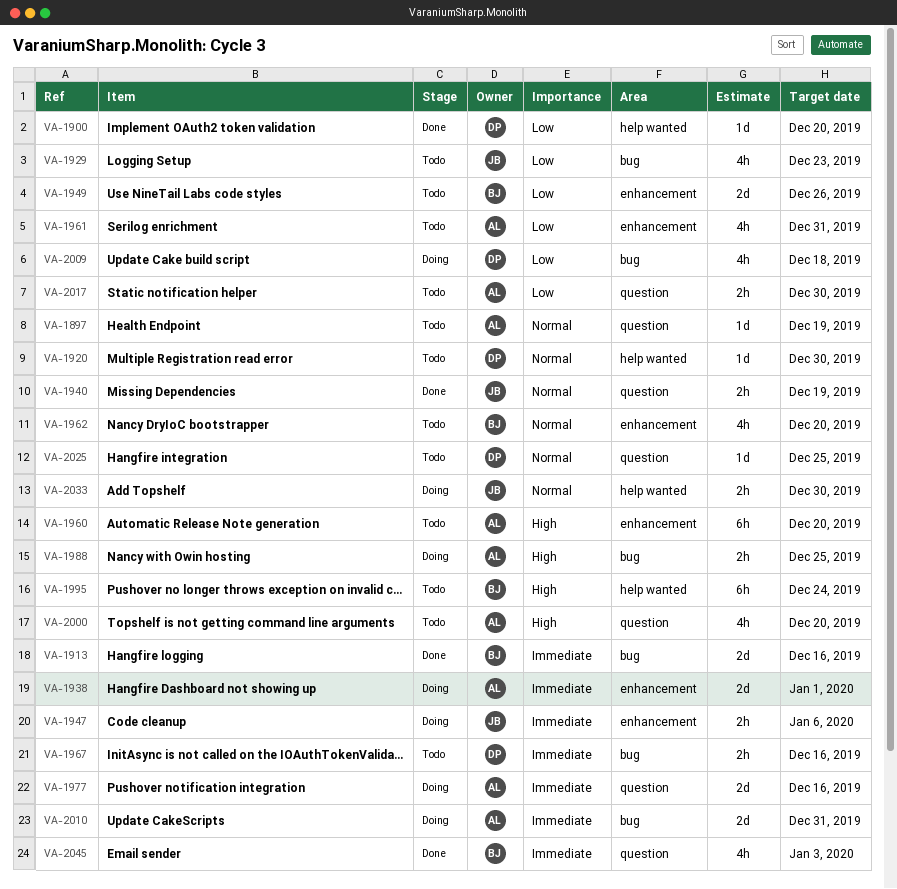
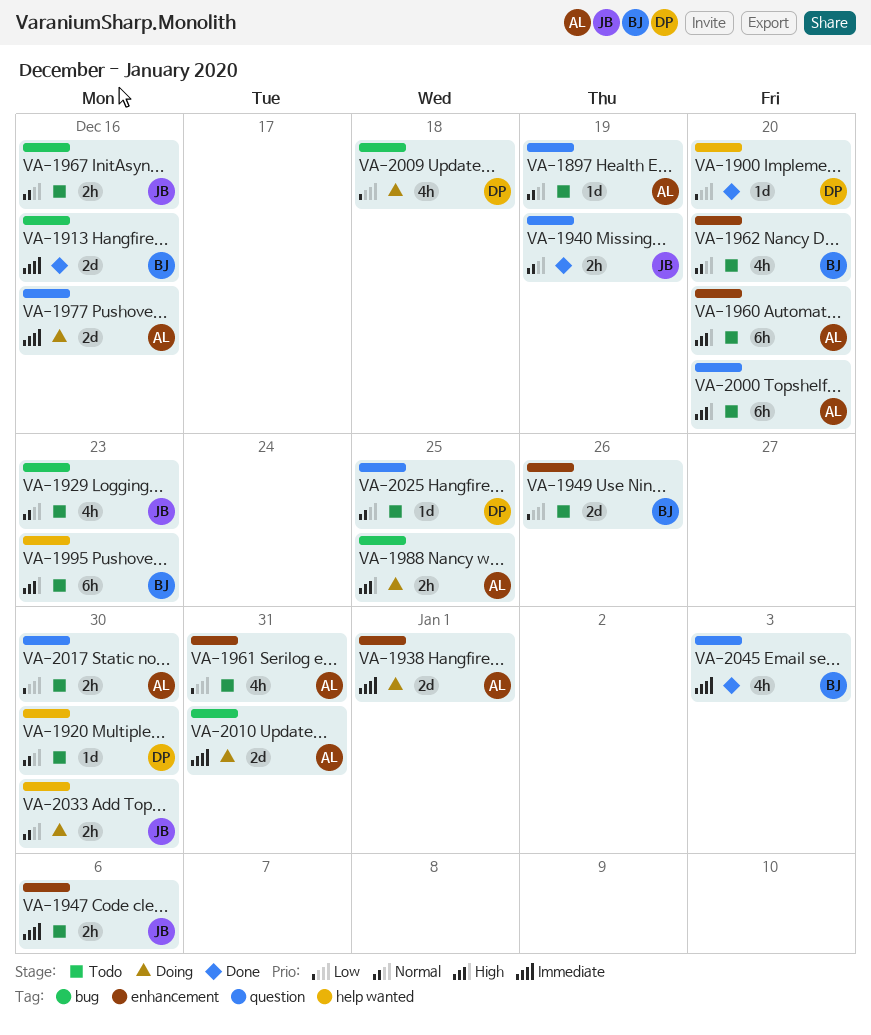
VA-1929, priority: Low -> Normal
VA-1947, status: Doing -> Todo
VA-1967, owner: DP -> JB
VA-1967, priority: Immediate -> Normal
VA-1995, due: Dec 24 -> Dec 23
VA-2000, estimate: 4h -> 6h

